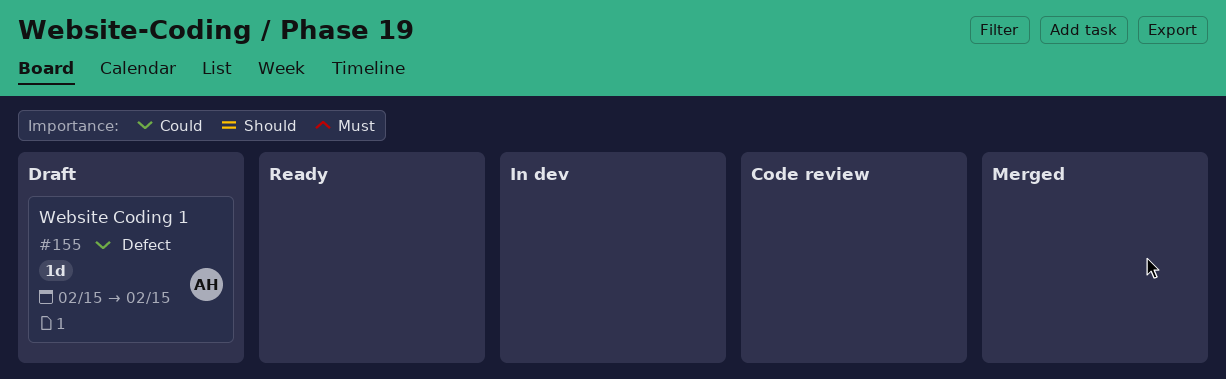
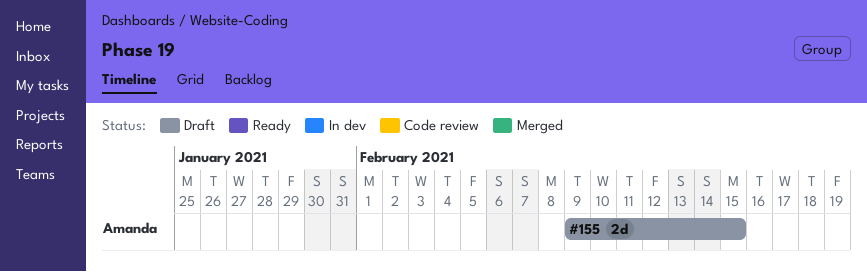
#155, estimate: 1d -> 2d
#155, start: Feb 15 -> Feb 9

